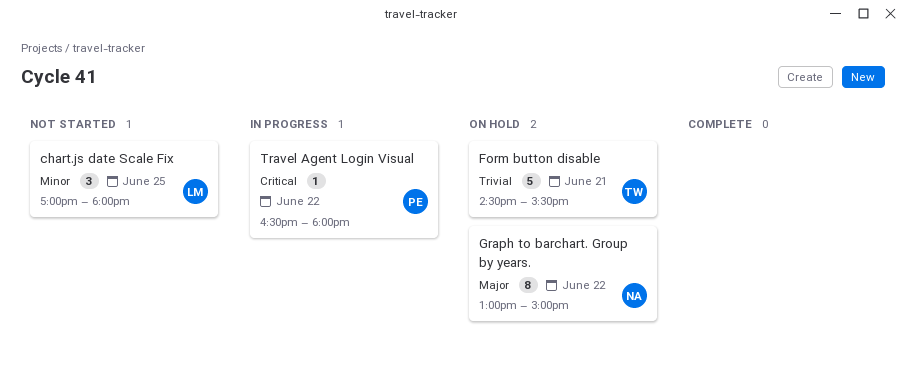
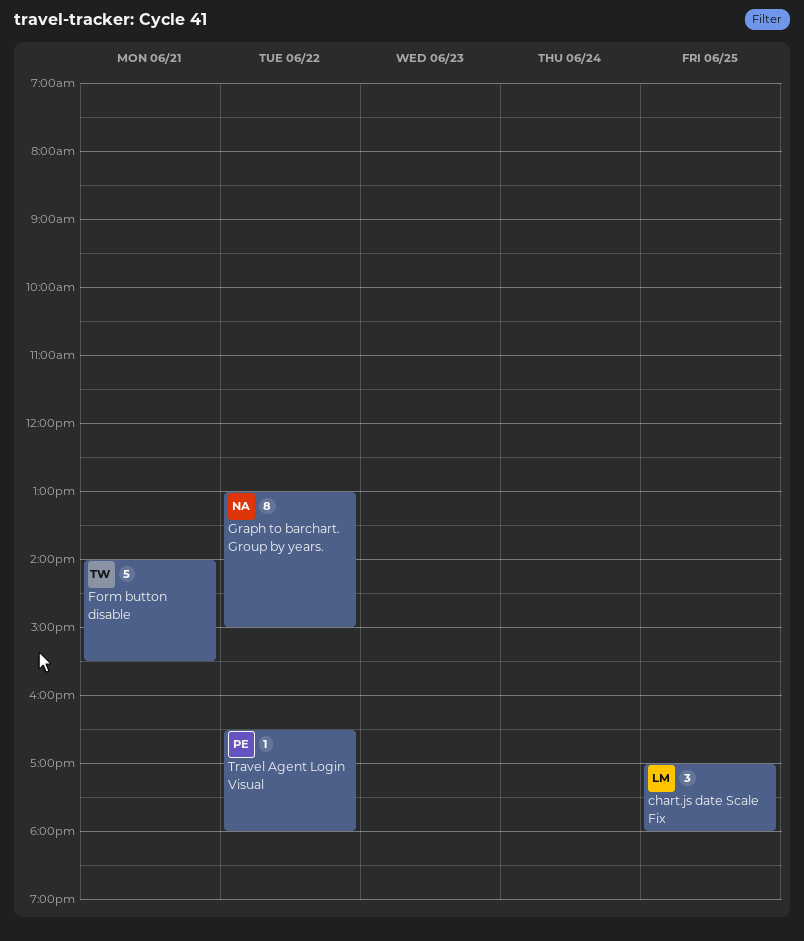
Form button disable, begins: 14:30 -> 14:00

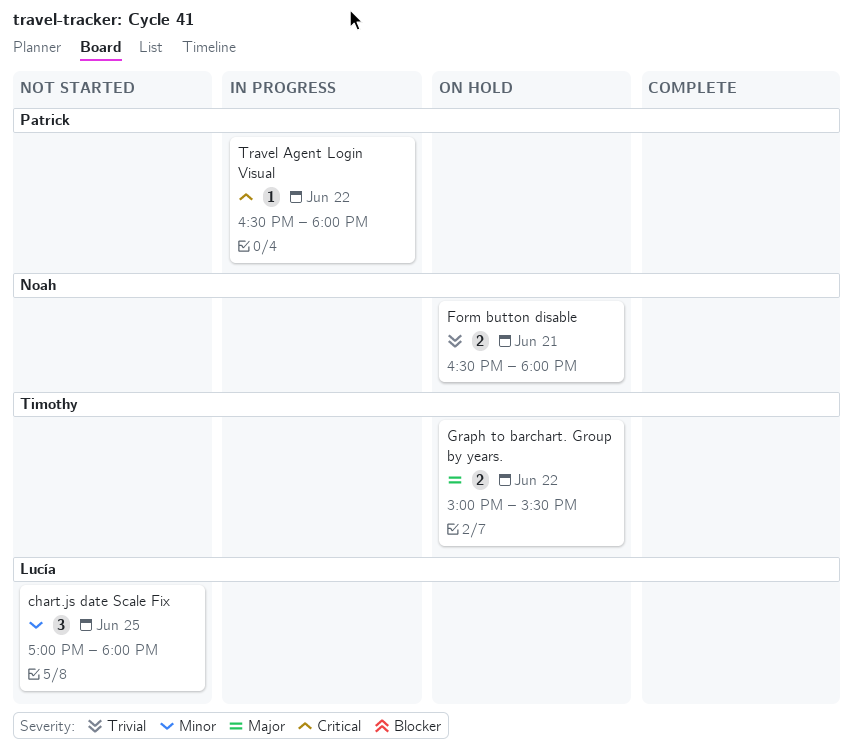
Form button disable, owner: Timothy -> Noah
Form button disable, estimate: 5 -> 2
Form button disable, begins: 14:00 -> 16:30
Form button disable, ends: 15:30 -> 18:00
Graph to barchart. Group by years., owner: Noah -> Timothy
Graph to barchart. Group by years., estimate: 8 -> 2
Graph to barchart. Group by years., begins: 13:00 -> 15:00
Graph to barchart. Group by years., ends: 15:00 -> 15:30

